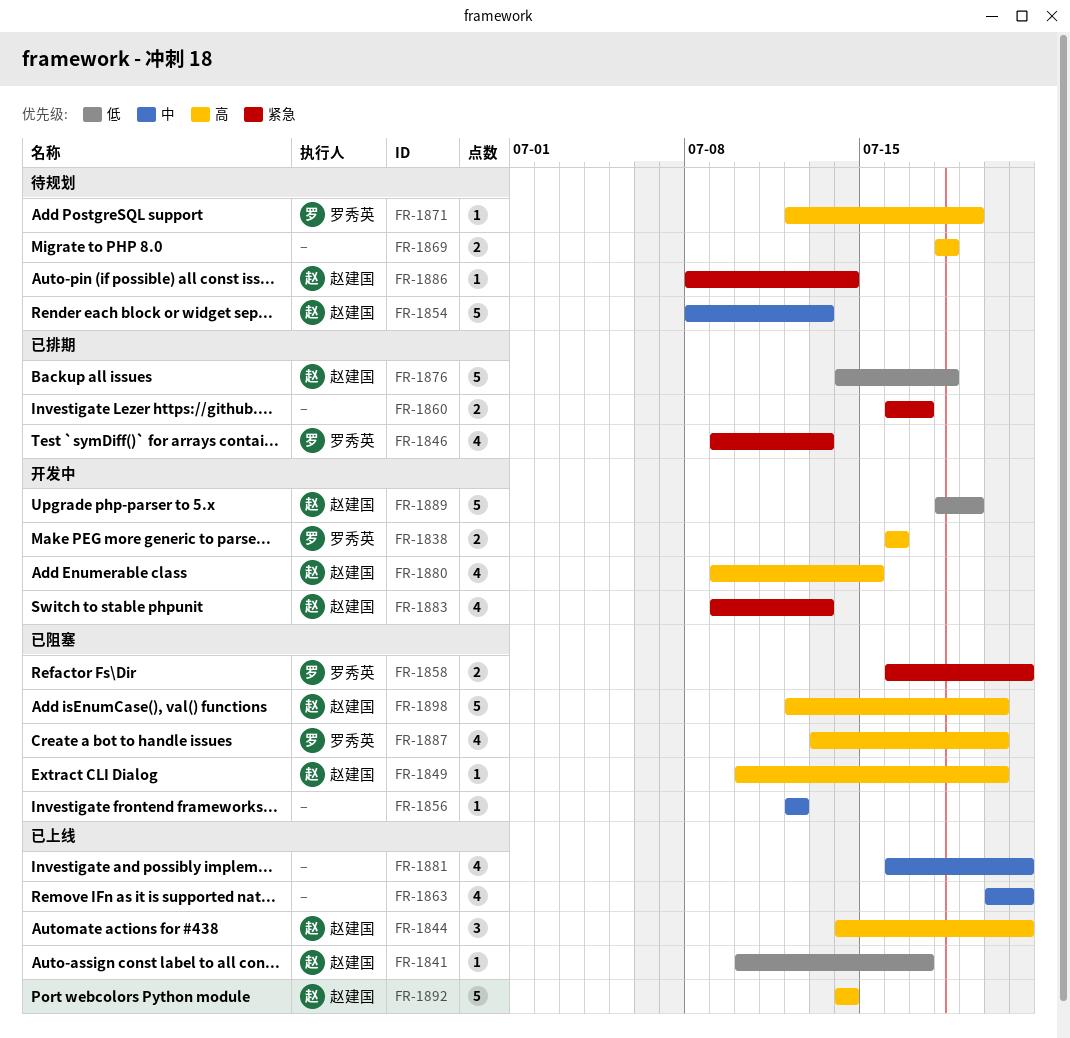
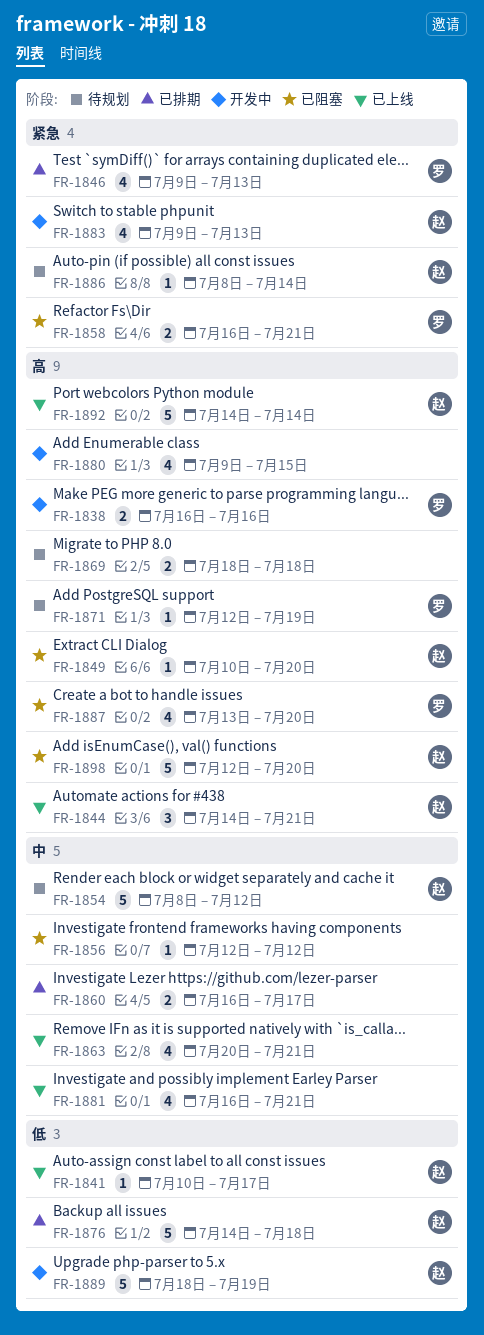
FR-1854, due: Jul 13 -> Jul 12
FR-1860, priority: 紧急 -> 中
FR-1880, owner: 赵建国 -> none

